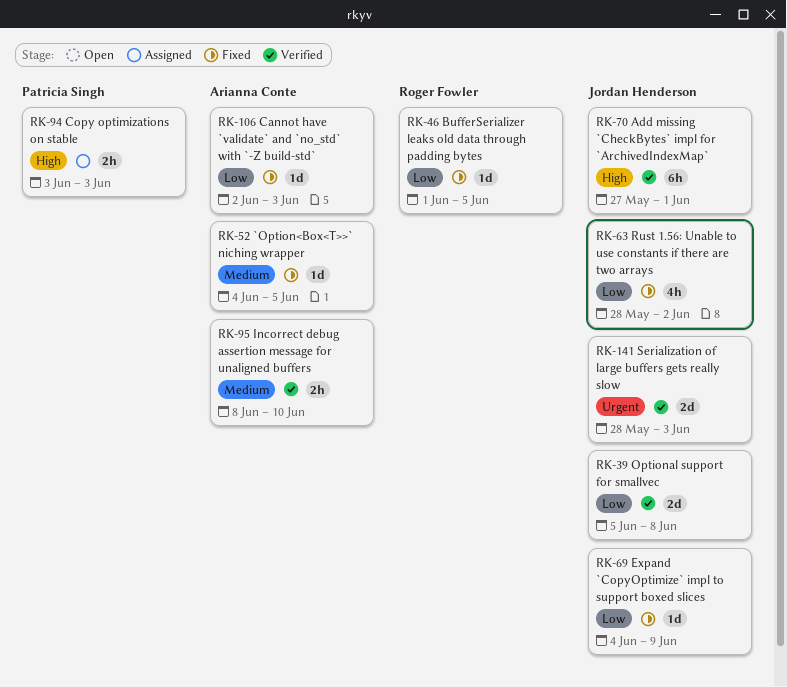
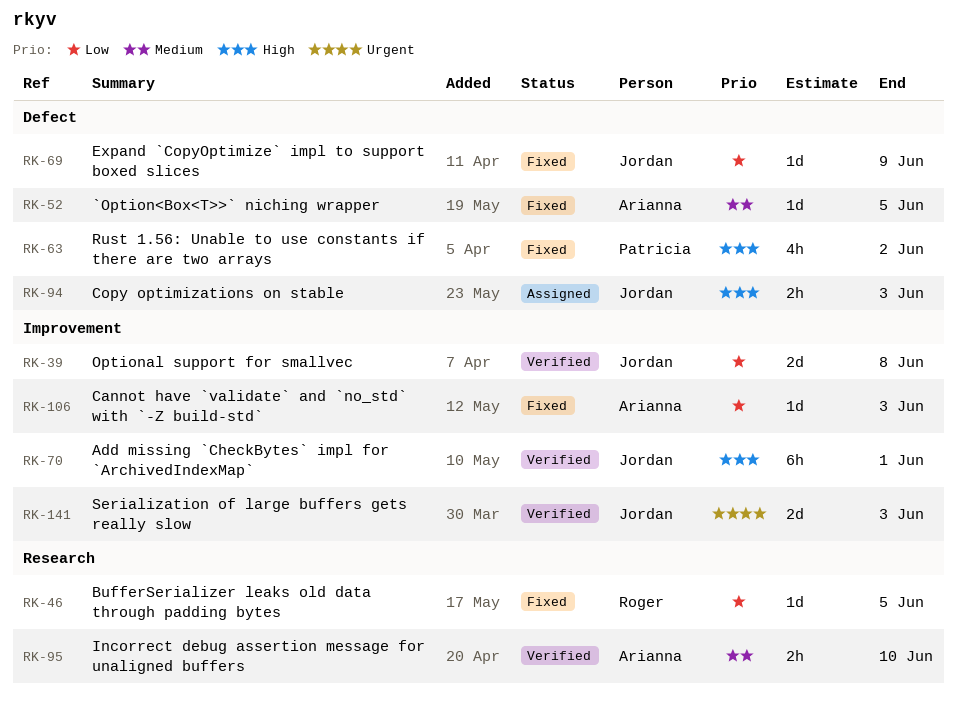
RK-63, owner: Jordan Henderson -> Patricia Singh
RK-63, priority: Low -> High
RK-94, owner: Patricia Singh -> Jordan Henderson

